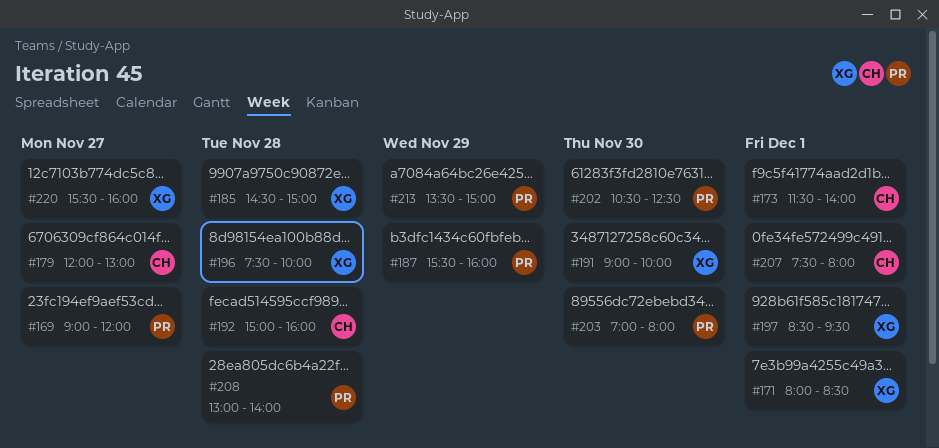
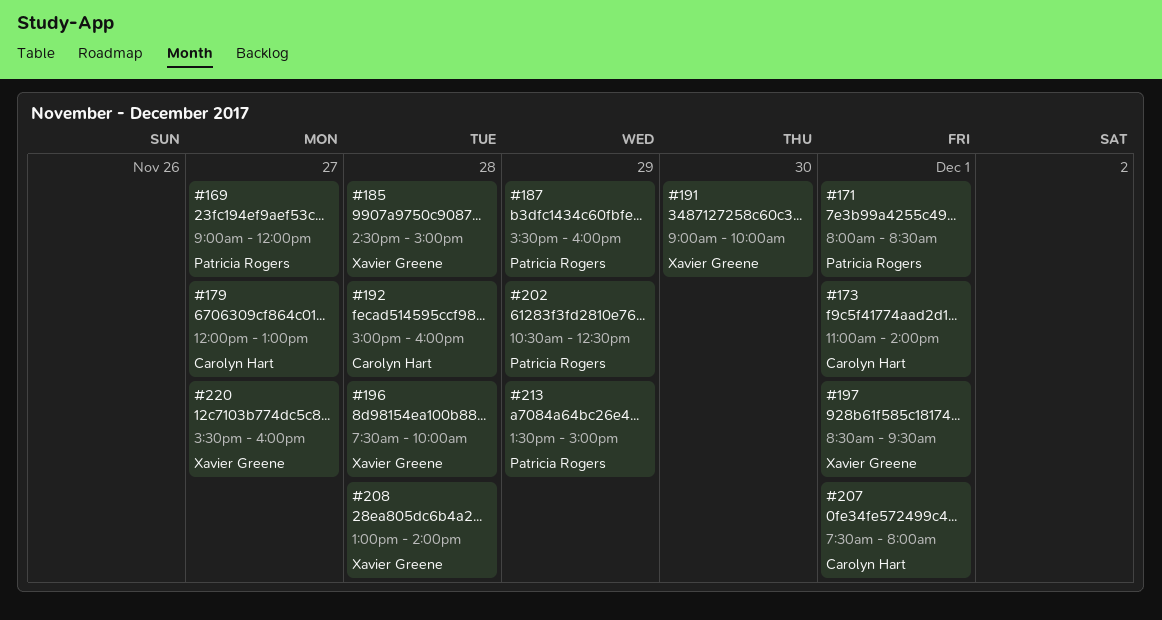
#171, owner: Xavier Greene -> Patricia Rogers
#173, begins: 11:30 -> 11:00
#202, day: Nov 30 -> Nov 29
#203: present -> none
#208, owner: Patricia Rogers -> Xavier Greene

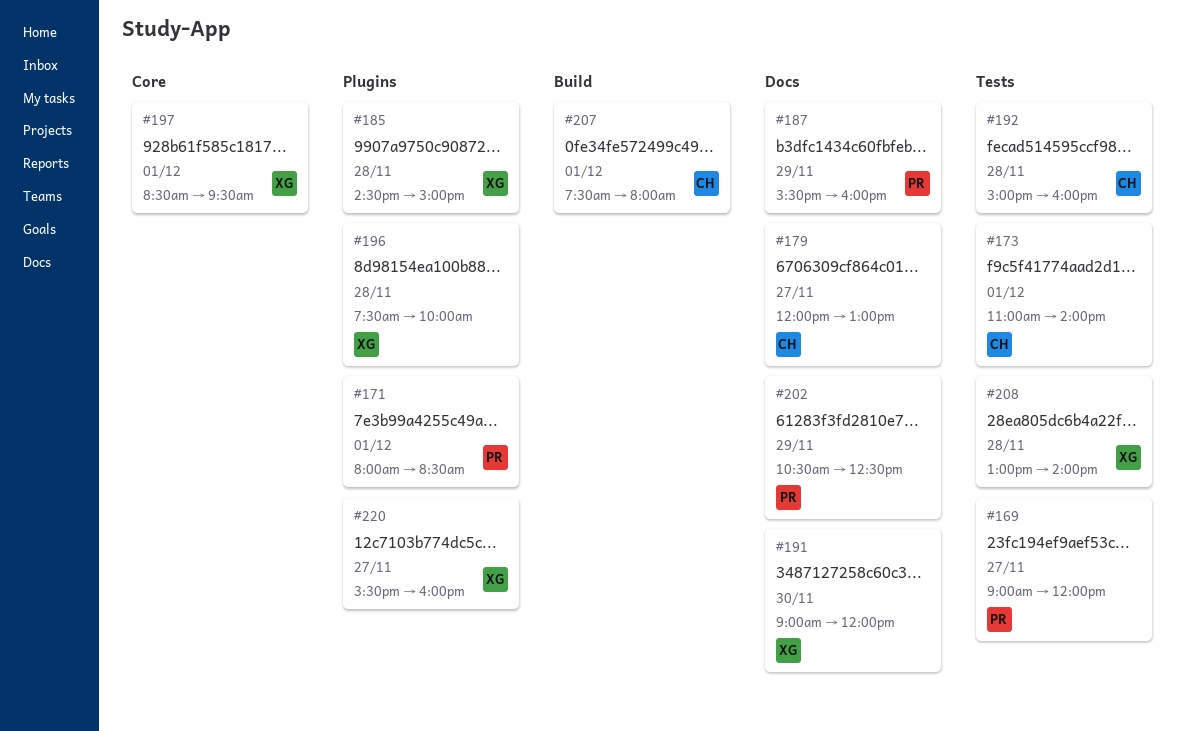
#191, ends: 10:00 -> 12:00
#213: present -> none

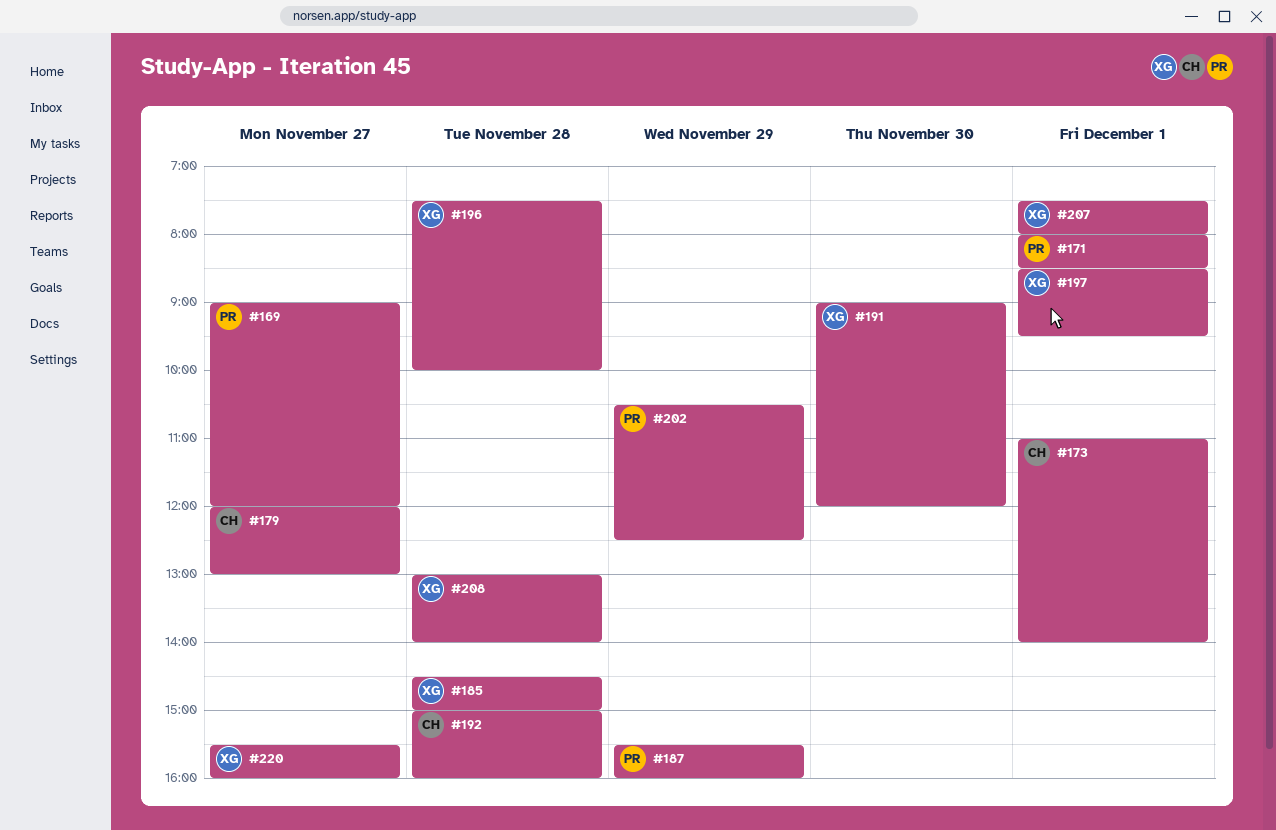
#207, owner: CH -> XG

